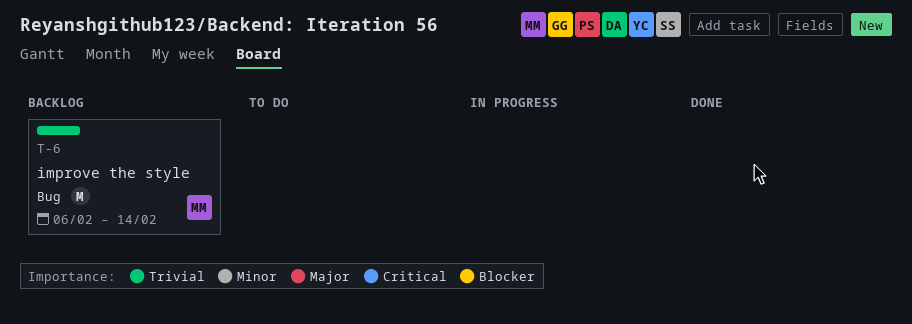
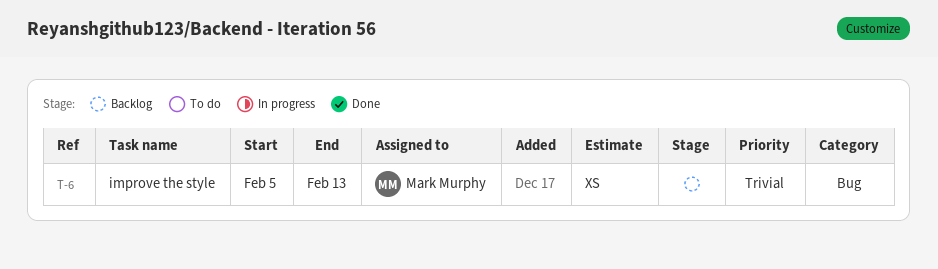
T-6, estimate: M -> XS
T-6, start: Feb 6 -> Feb 5
T-6, due: Feb 14 -> Feb 13

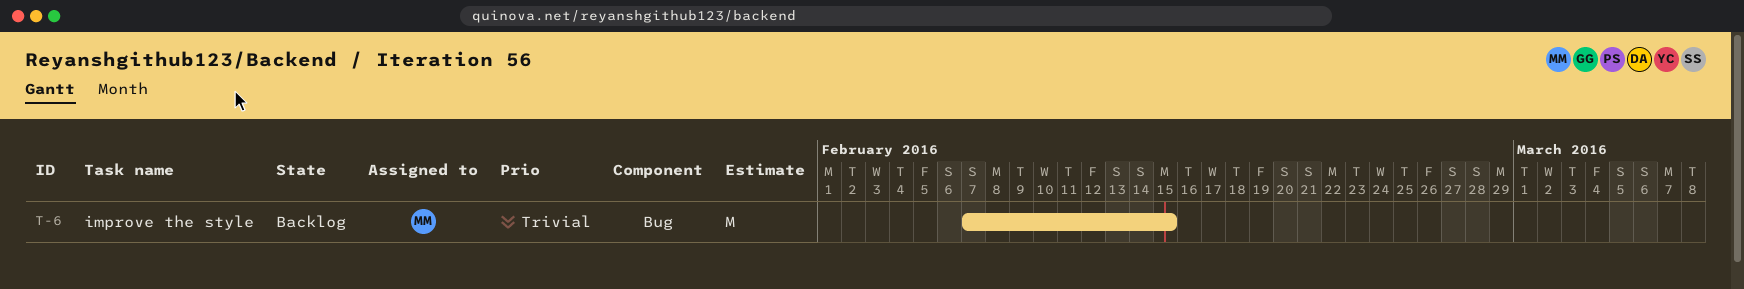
T-6, estimate: XS -> M
T-6, start: Feb 5 -> Feb 7
T-6, due: Feb 13 -> Feb 15

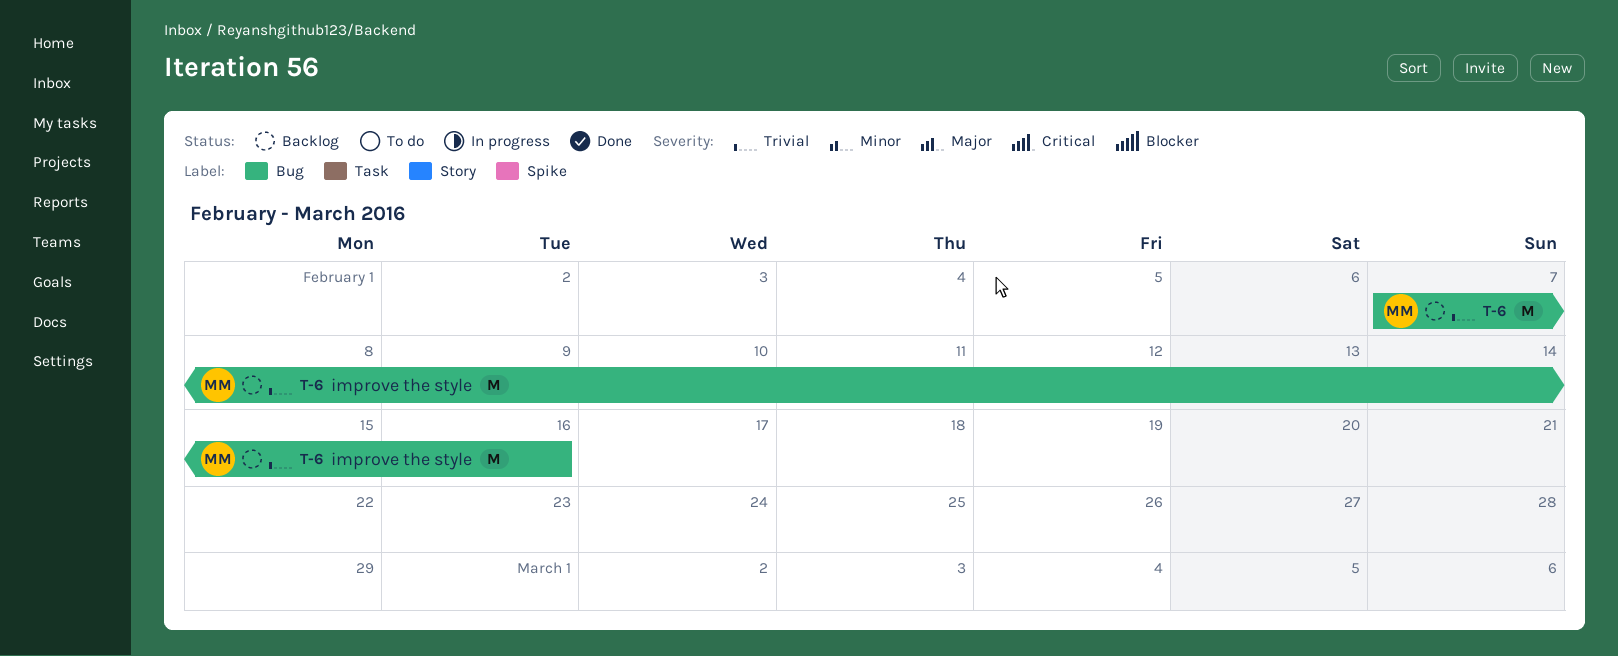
T-6, due: Feb 15 -> Feb 16

